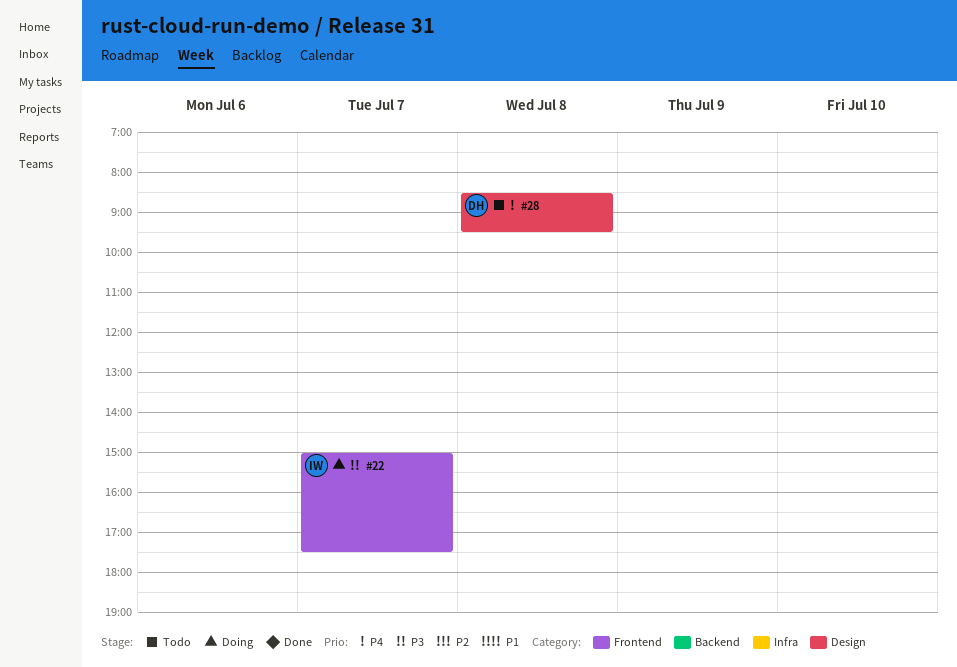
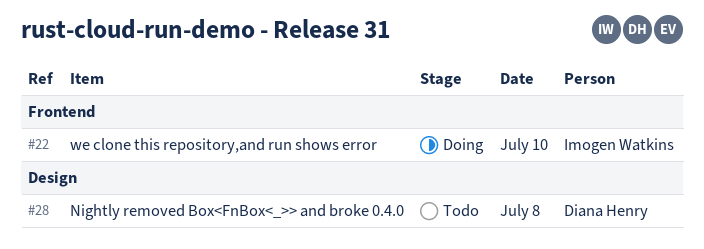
#22, day: Jul 7 -> Jul 10

